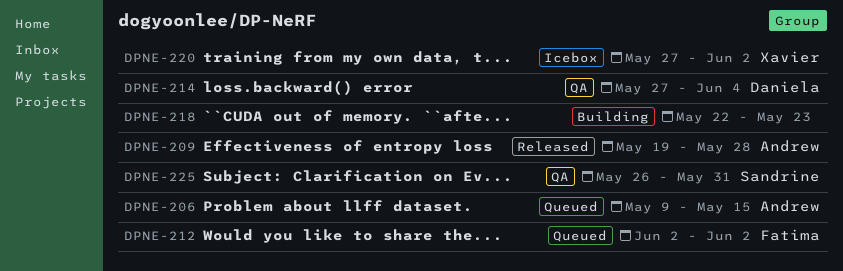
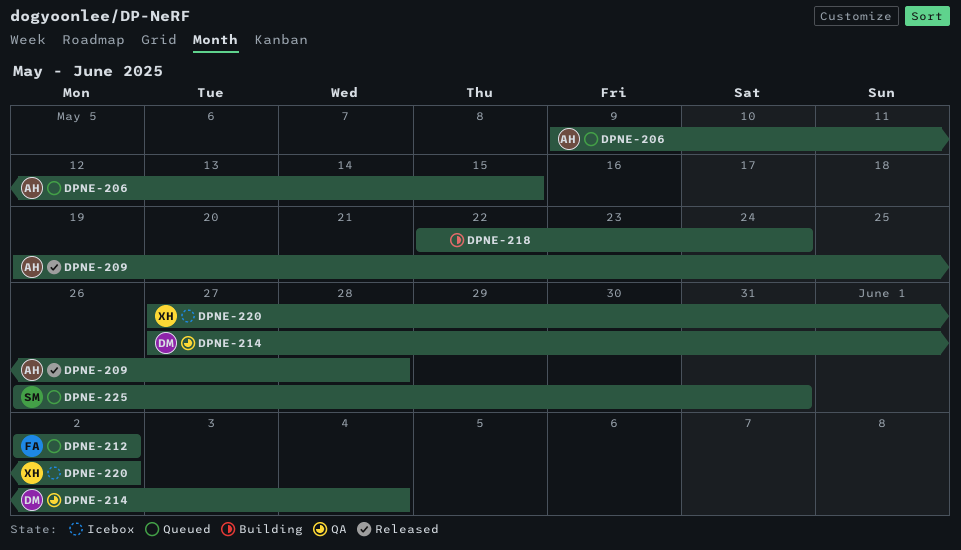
DPNE-218, due: May 23 -> May 24
DPNE-225, status: QA -> Queued

